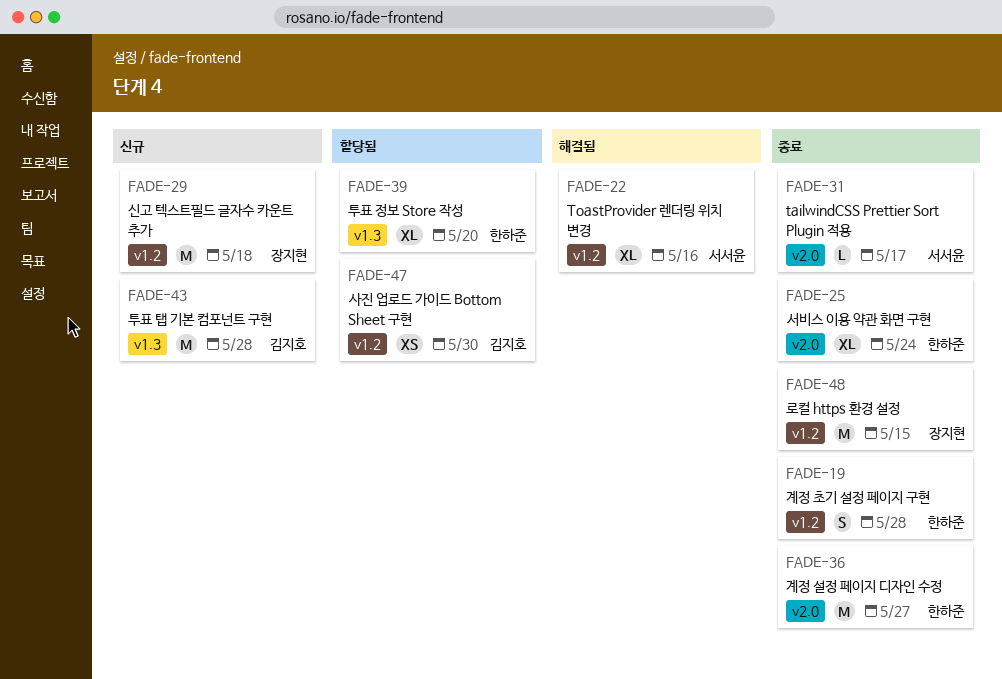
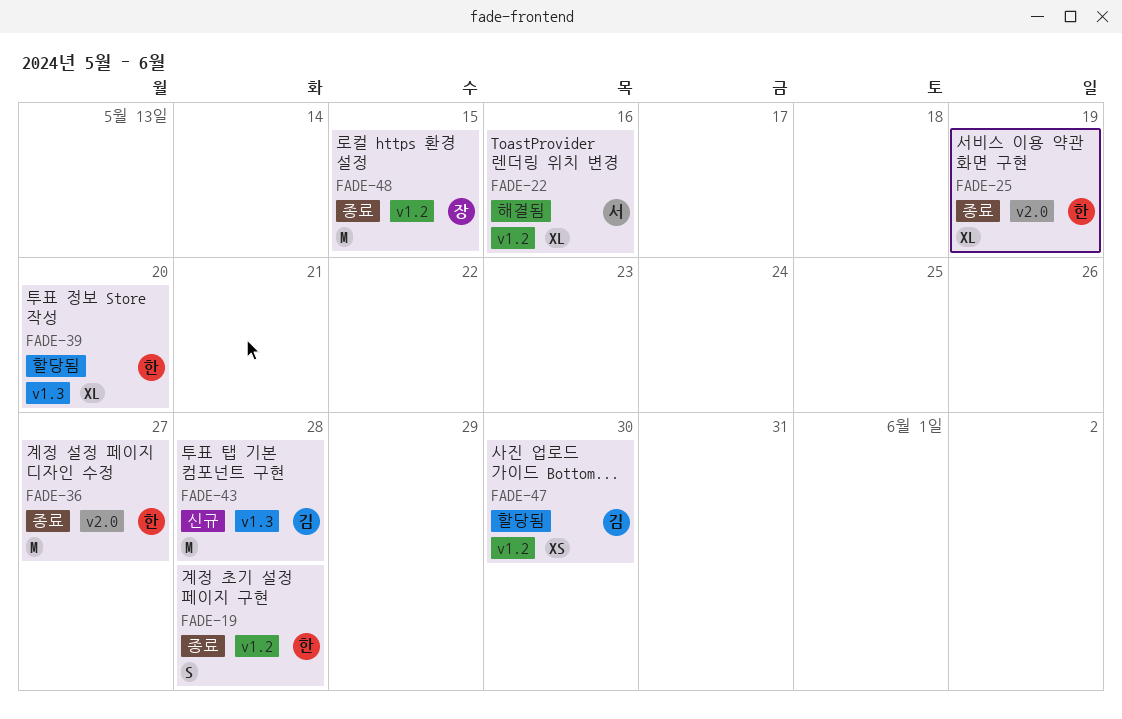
FADE-25, due: May 24 -> May 19
FADE-29: present -> none
FADE-31: present -> none

